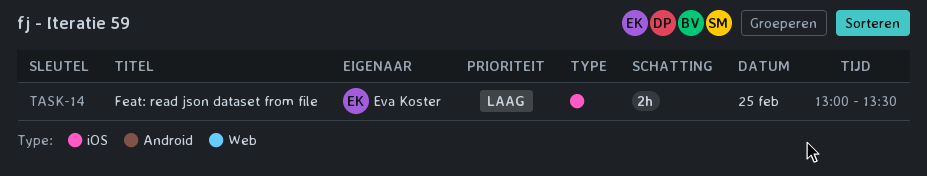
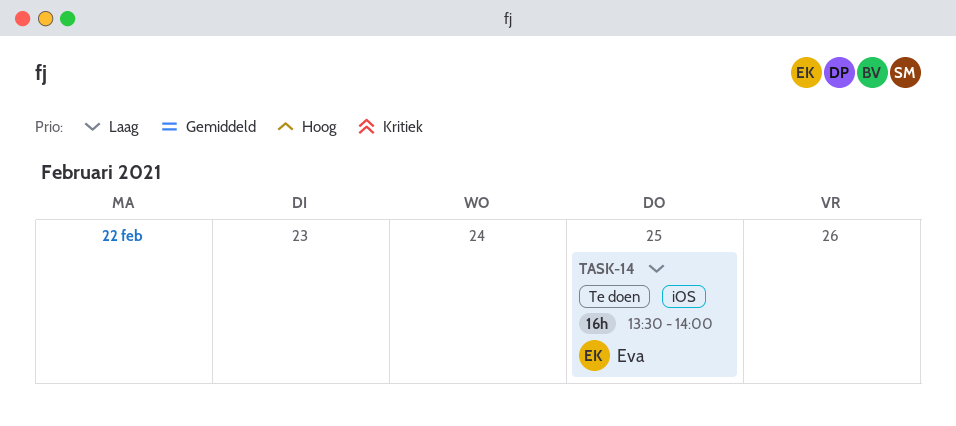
TASK-14, estimate: 2h -> 16h
TASK-14, begins: 13:00 -> 13:30
TASK-14, ends: 13:30 -> 14:00

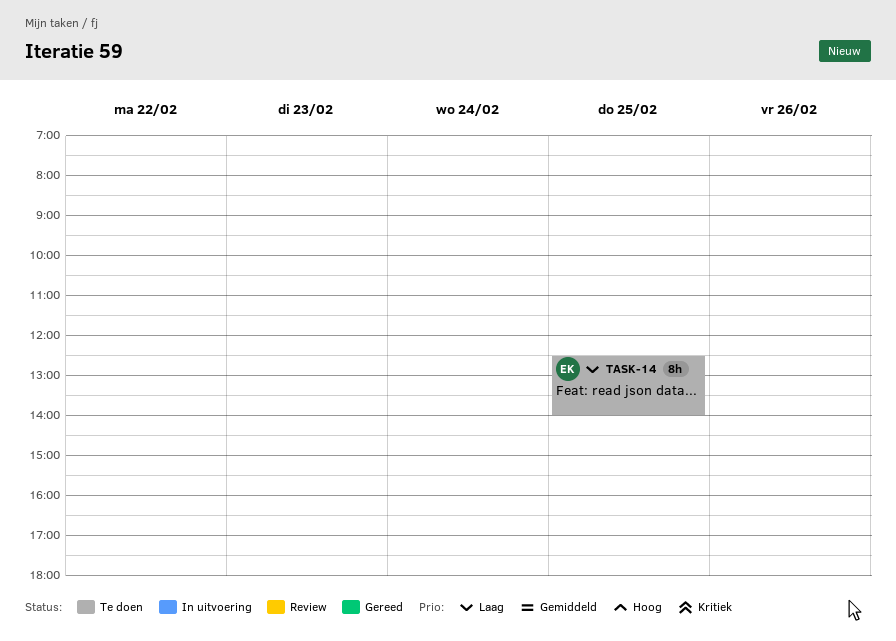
TASK-14, estimate: 16h -> 8h
TASK-14, begins: 13:30 -> 12:30

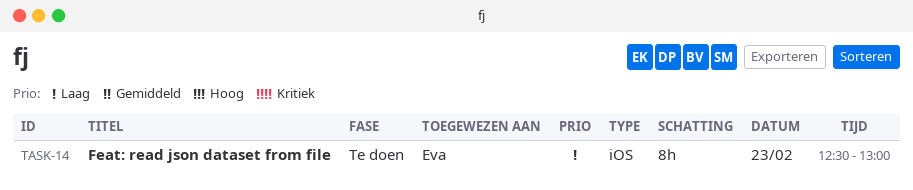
TASK-14, day: Feb 25 -> Feb 23
TASK-14, ends: 14:00 -> 13:00

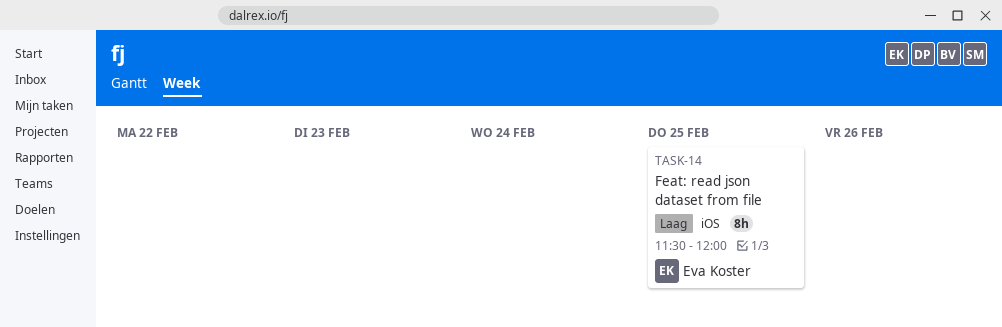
TASK-14, day: Feb 23 -> Feb 25
TASK-14, begins: 12:30 -> 11:30
TASK-14, ends: 13:00 -> 12:00

